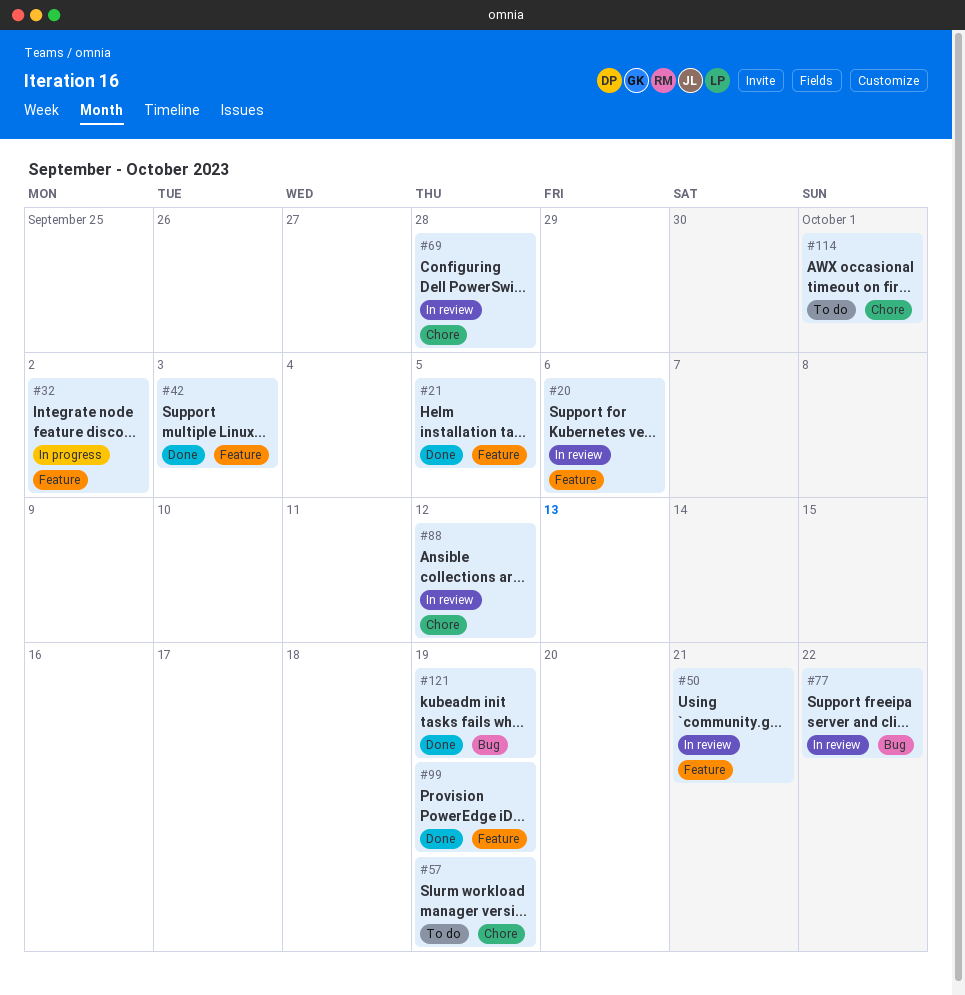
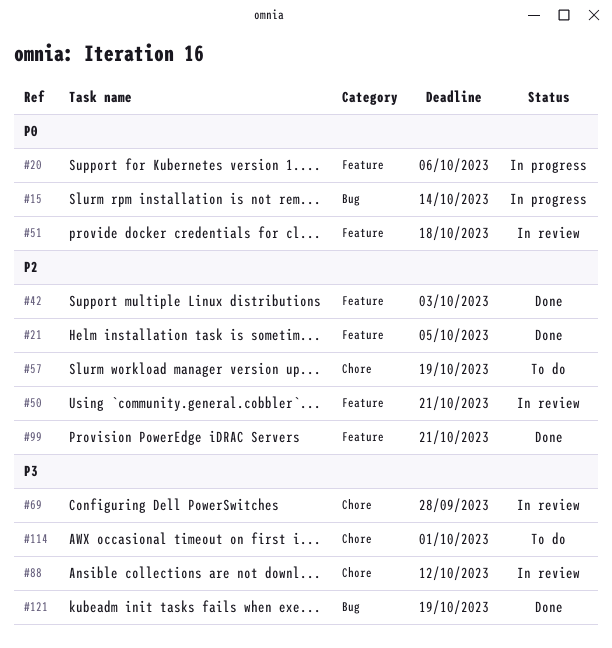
#15: none -> present
#20, status: In review -> In progress
#32: present -> none
#51: none -> present
#77: present -> none
#99, due: Oct 19 -> Oct 21

